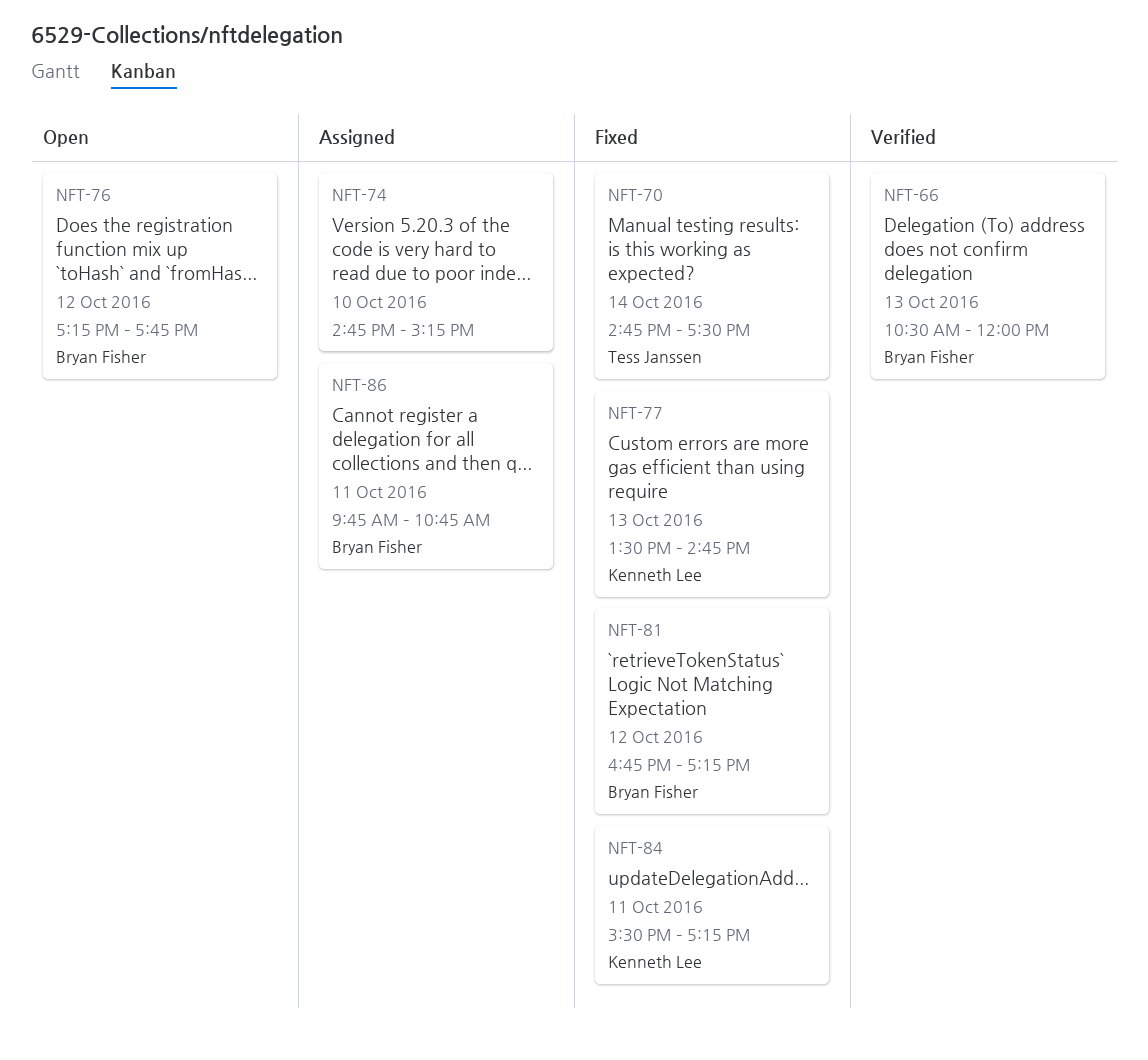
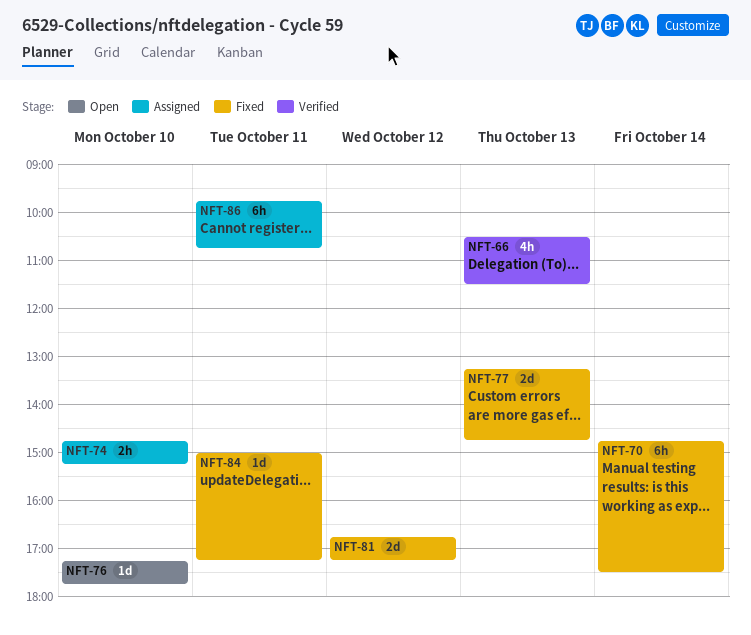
NFT-66, ends: 12:00 -> 11:30
NFT-76, day: Oct 12 -> Oct 10
NFT-77, begins: 13:30 -> 13:15
NFT-84, begins: 15:30 -> 15:00

